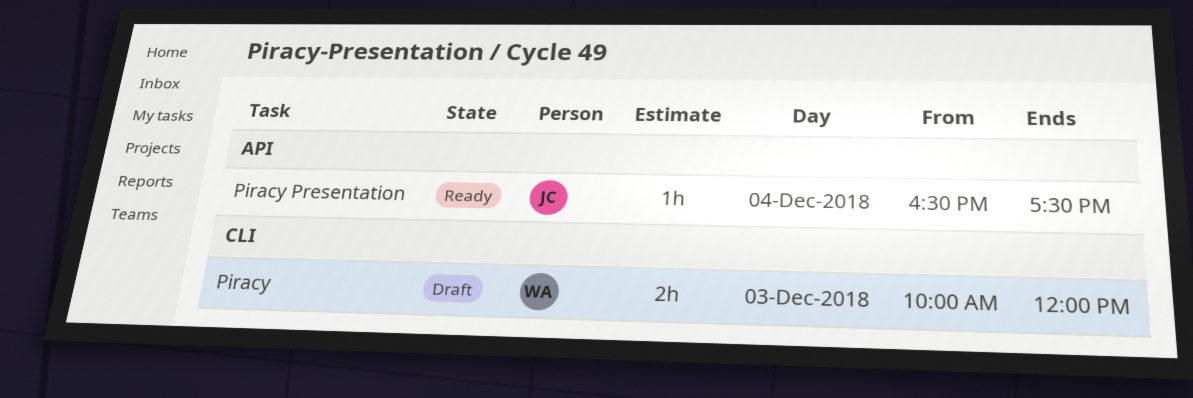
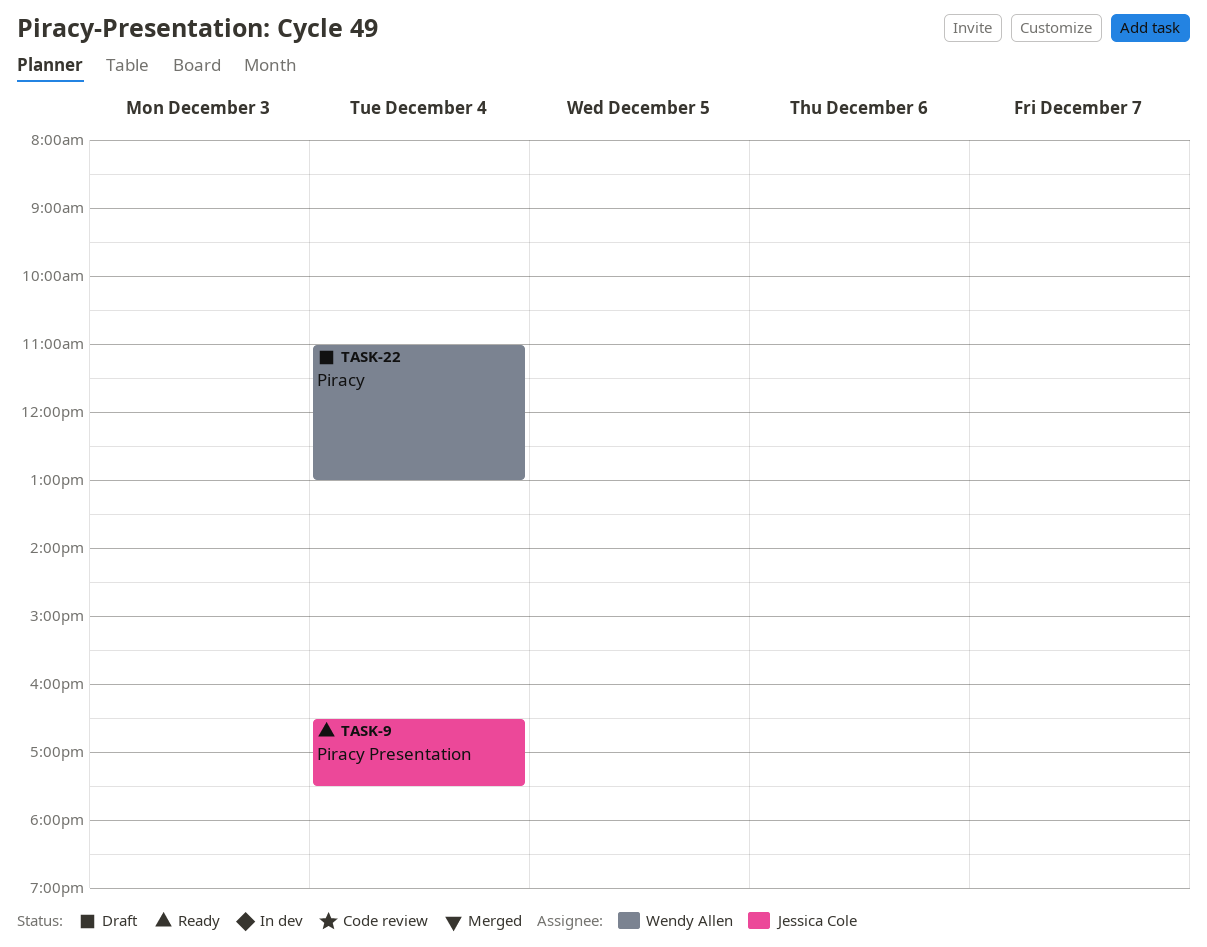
Piracy, day: Dec 3 -> Dec 4
Piracy, begins: 10:00 -> 11:00
Piracy, ends: 12:00 -> 13:00

